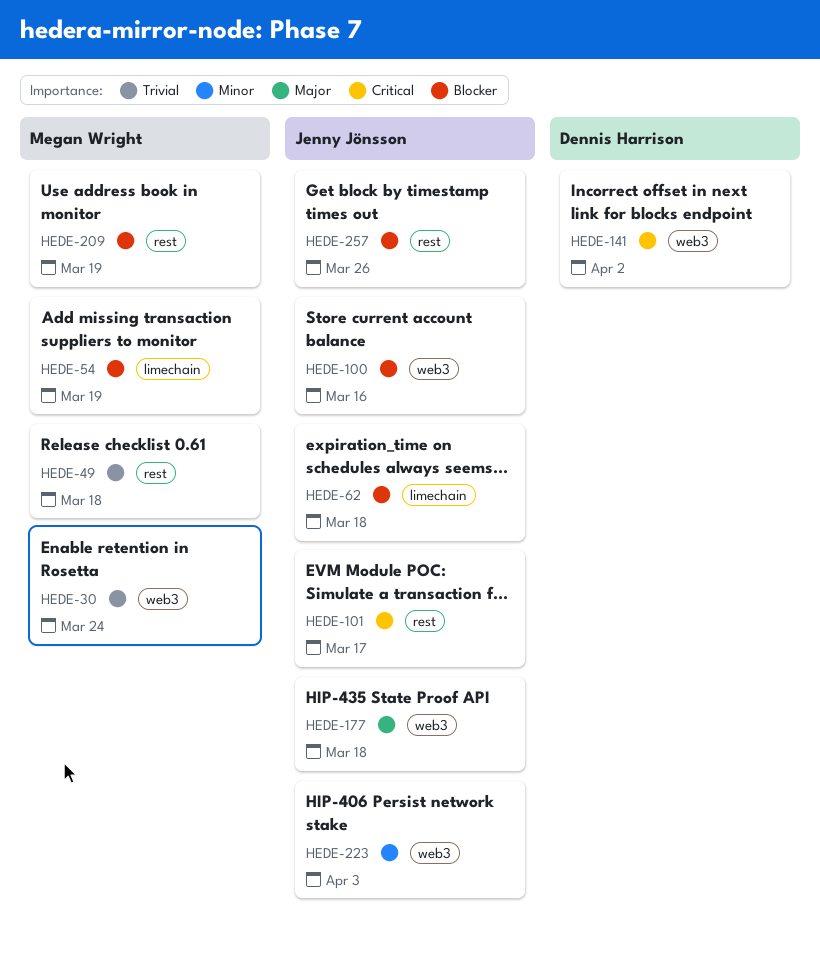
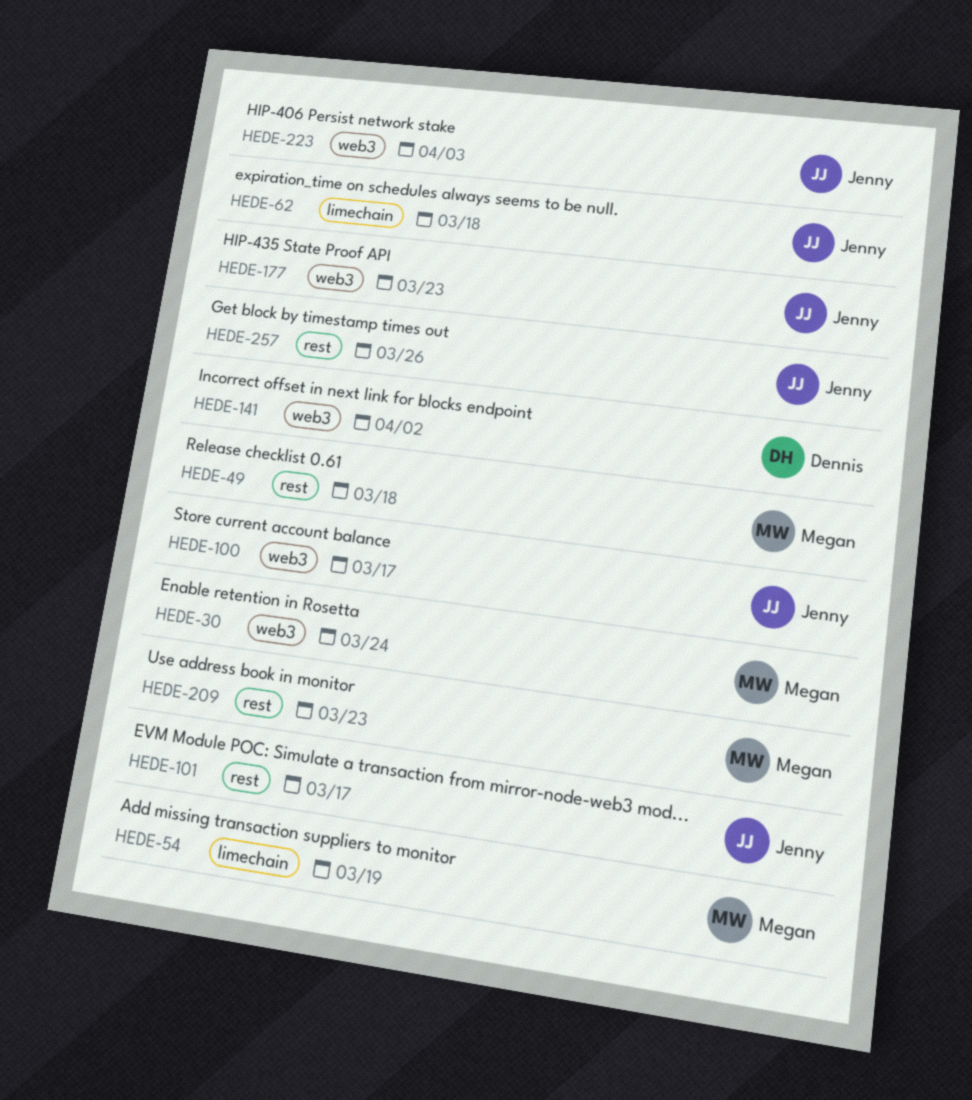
HEDE-100, due: Mar 16 -> Mar 17
HEDE-177, due: Mar 18 -> Mar 23
HEDE-209, due: Mar 19 -> Mar 23

